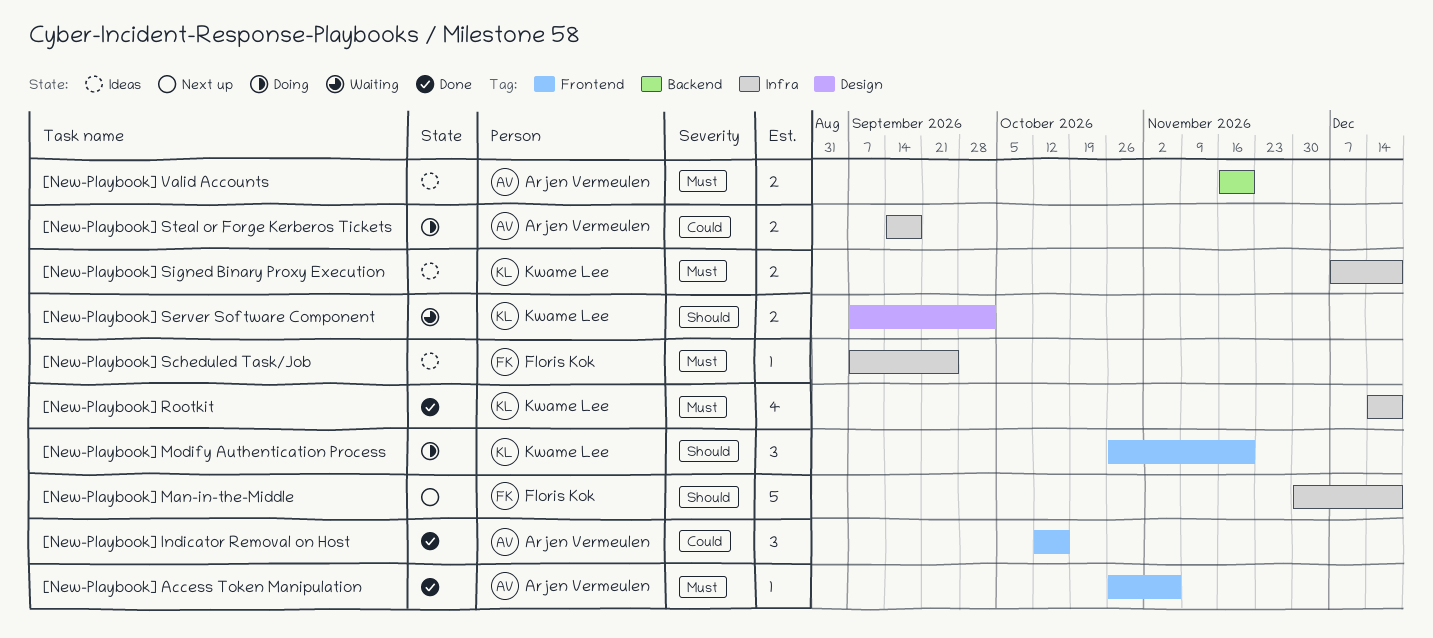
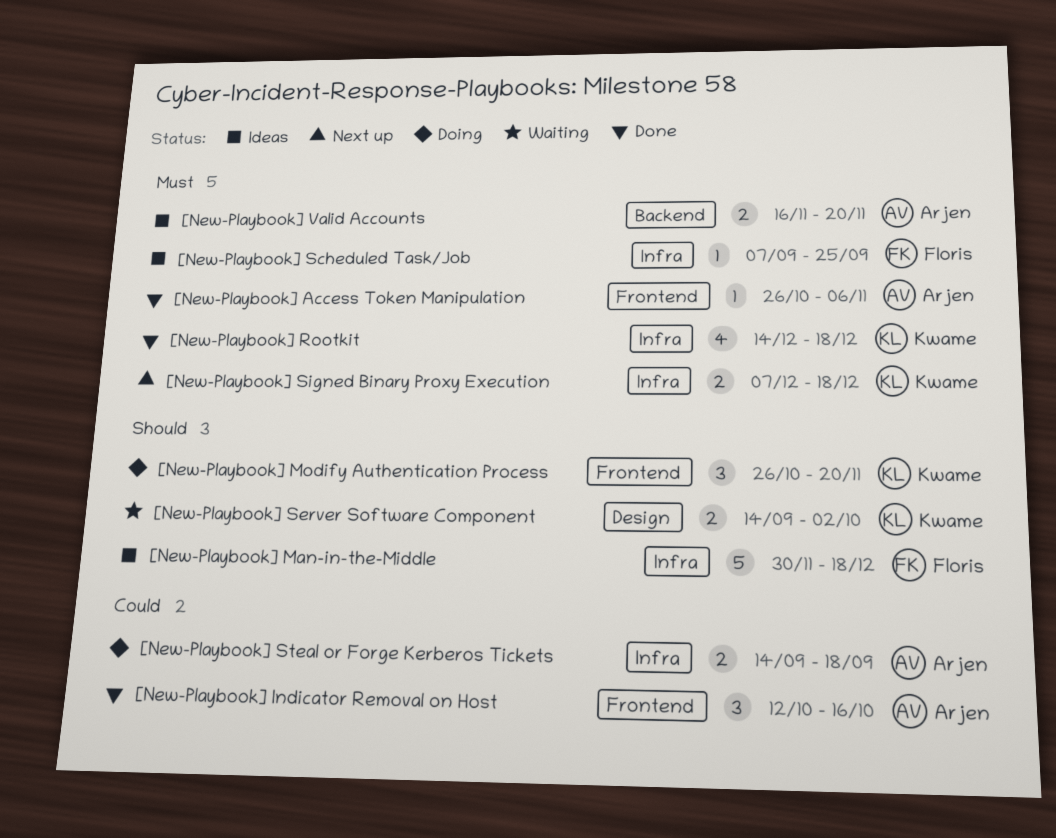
[New-Playbook] Man-in-the-Middle, status: Next up -> Ideas
[New-Playbook] Server Software Component, start: Sep 7 -> Sep 14
[New-Playbook] Signed Binary Proxy Execution, status: Ideas -> Next up

